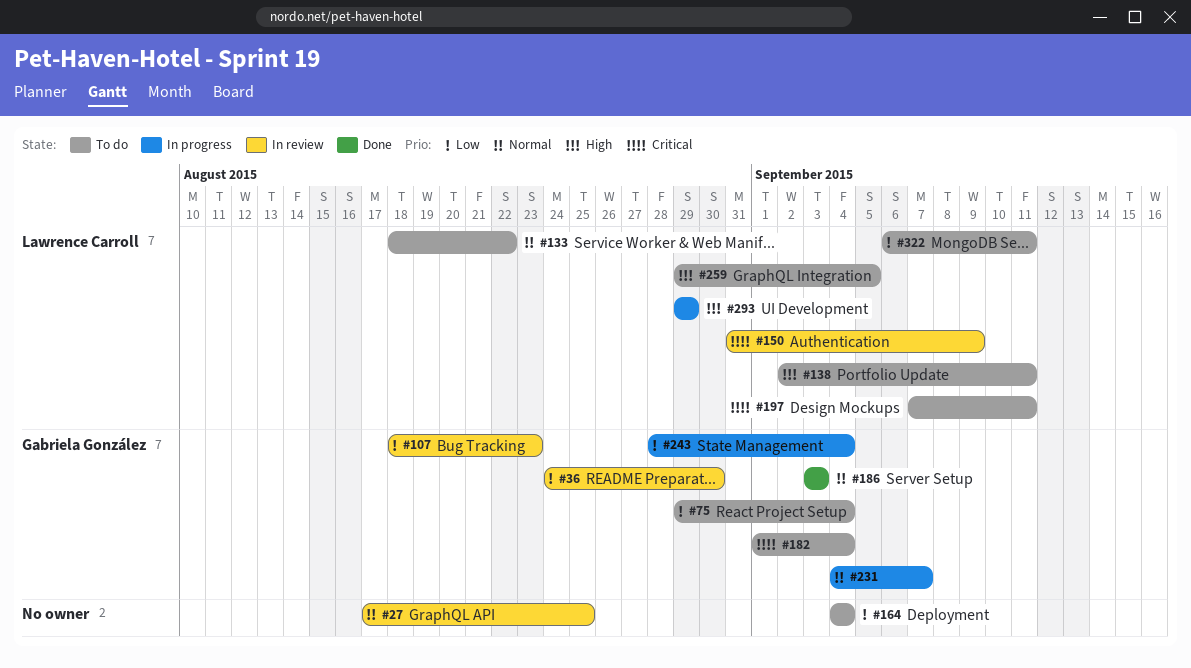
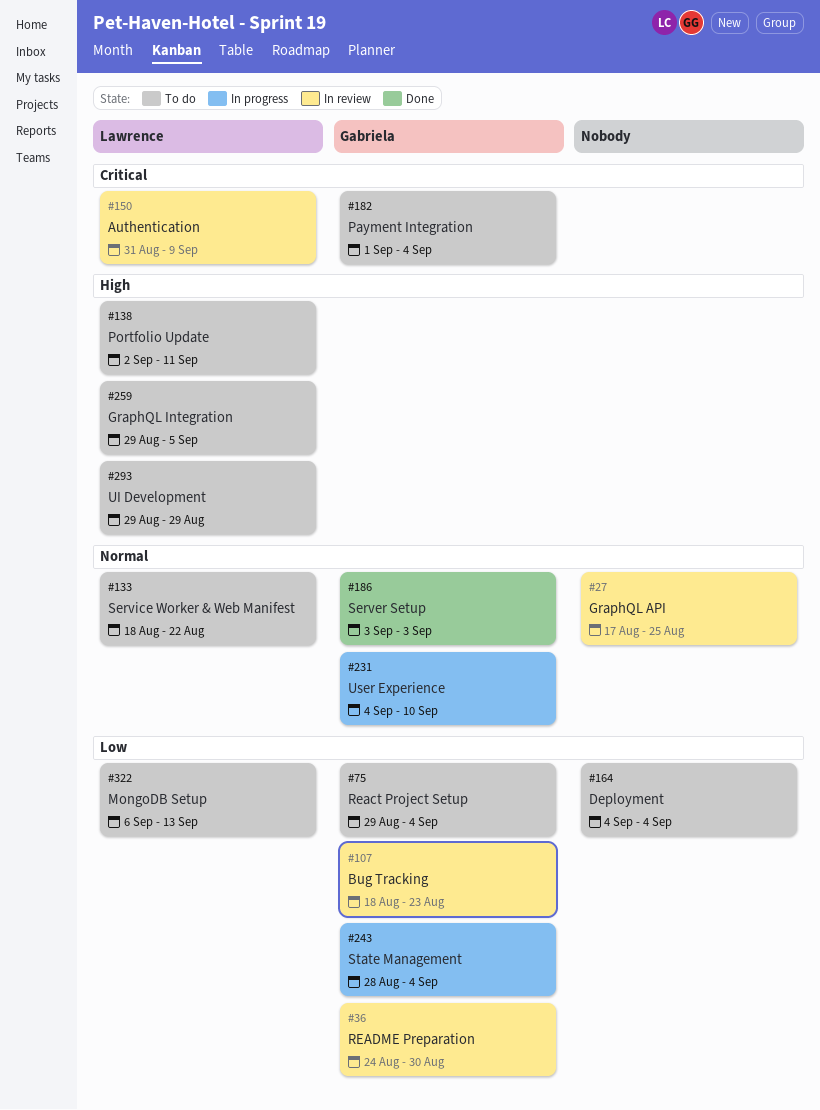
#197: present -> none
#231, due: Sep 7 -> Sep 10
#293, status: In progress -> To do
#322, due: Sep 11 -> Sep 13

